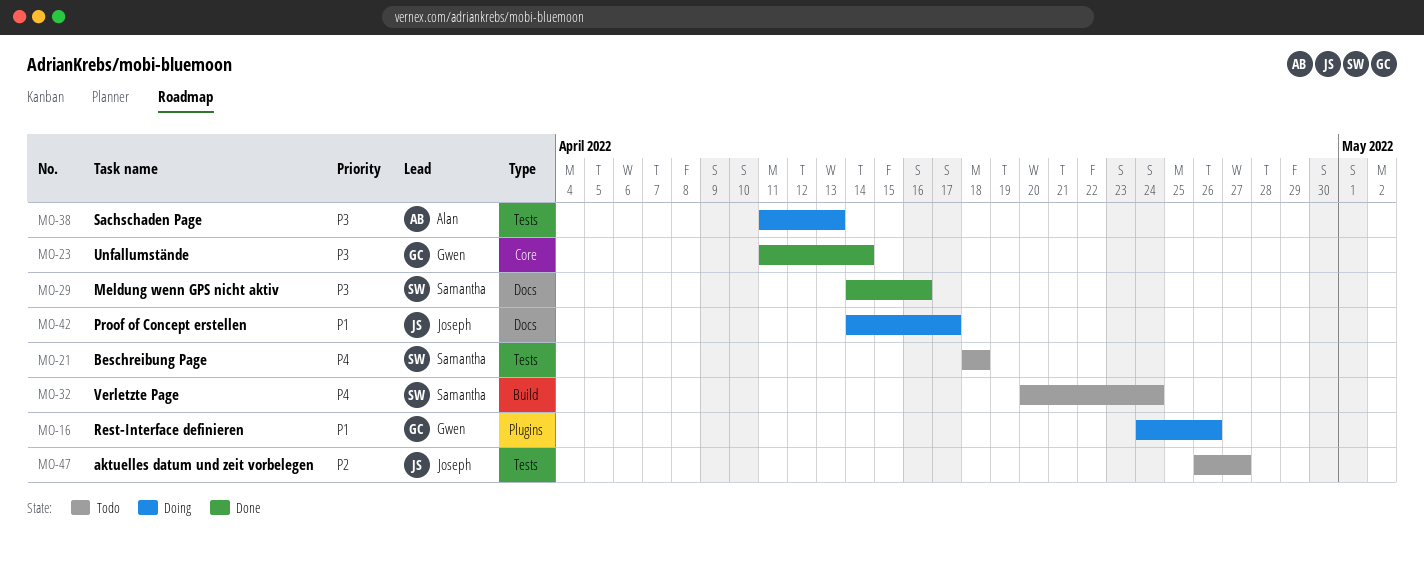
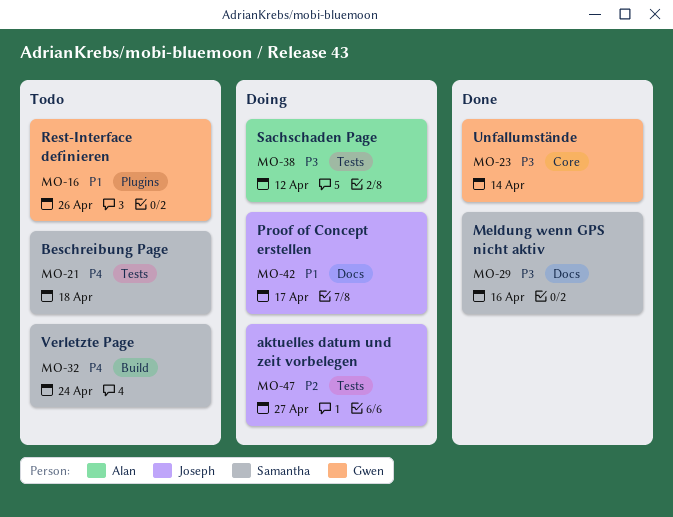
MO-16, status: Doing -> Todo
MO-38, due: Apr 13 -> Apr 12
MO-47, status: Todo -> Doing

